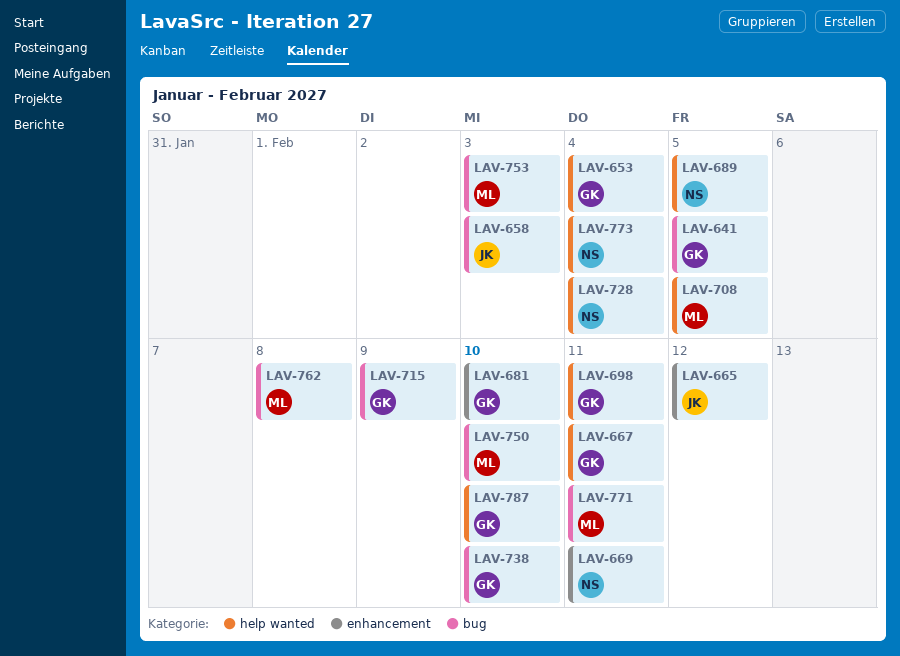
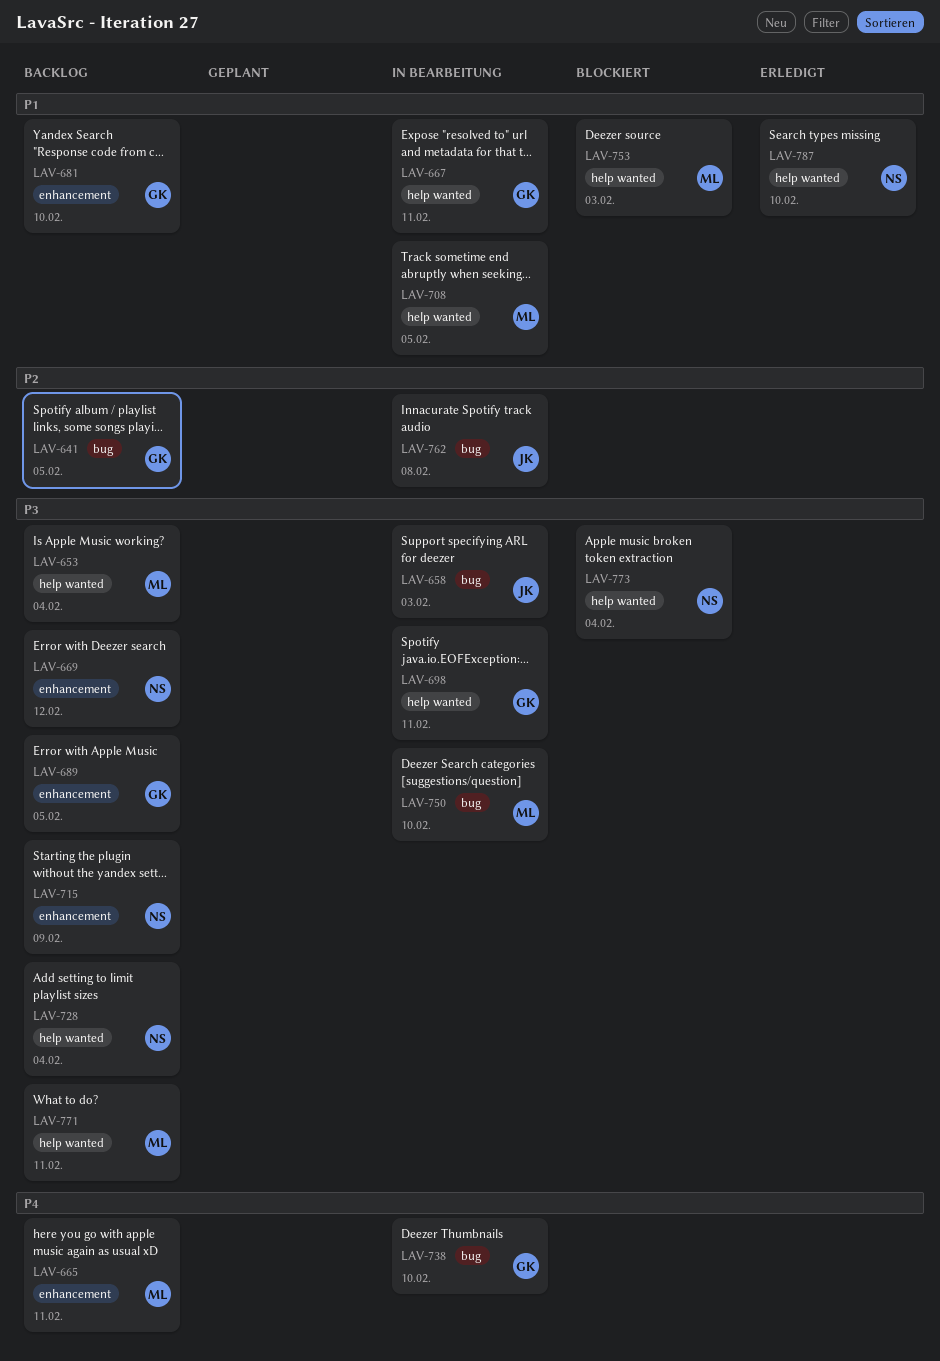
LAV-653, owner: GK -> ML
LAV-665, owner: JK -> ML
LAV-665, due: Feb 12 -> Feb 11
LAV-669, due: Feb 11 -> Feb 12
LAV-689, owner: NS -> GK
LAV-689, label: help wanted -> enhancement
LAV-715, owner: GK -> NS
LAV-715, label: bug -> enhancement
LAV-753, label: bug -> help wanted
LAV-762, owner: ML -> JK
LAV-771, label: bug -> help wanted
LAV-787, owner: GK -> NS

